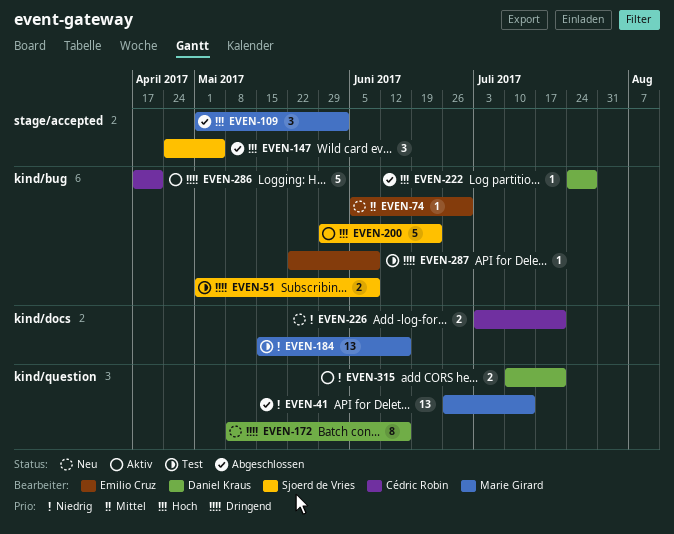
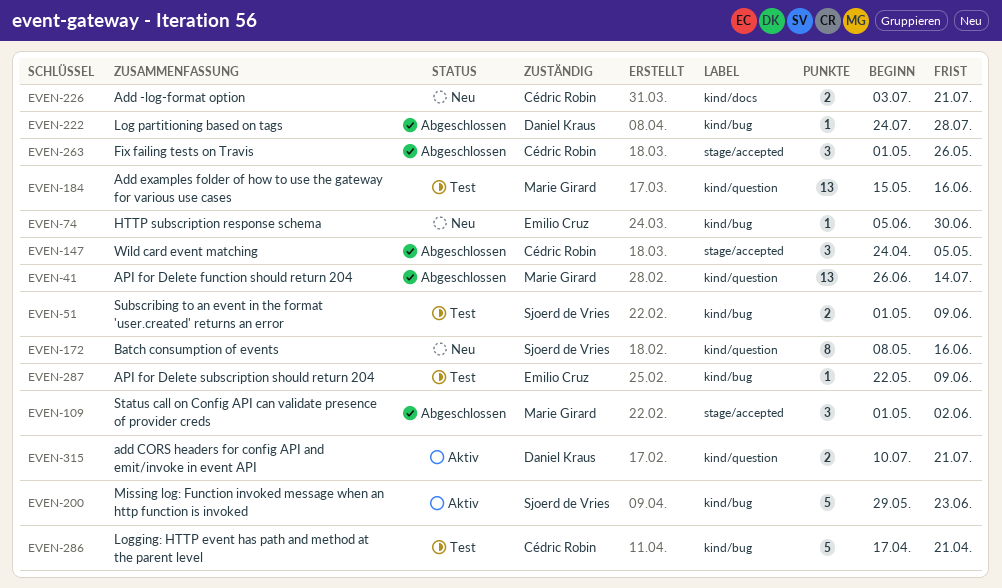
EVEN-147, owner: Sjoerd de Vries -> Cédric Robin
EVEN-172, owner: Daniel Kraus -> Sjoerd de Vries
EVEN-184, label: kind/docs -> kind/question
EVEN-263: none -> present
EVEN-286, status: Aktiv -> Test

